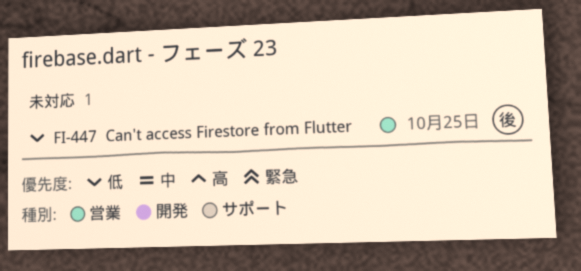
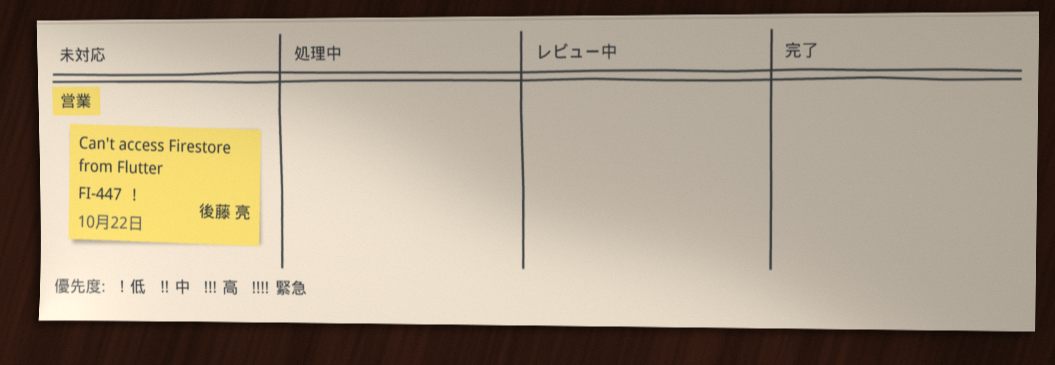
FI-447, due: Oct 25 -> Oct 22

